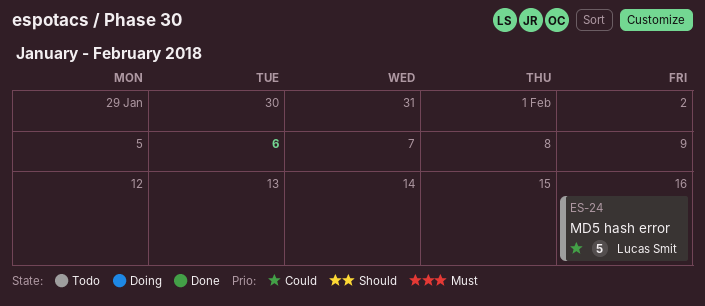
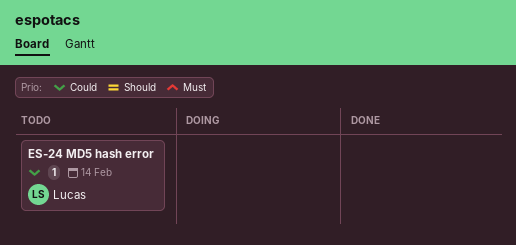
ES-24, estimate: 5 -> 1
ES-24, due: Feb 16 -> Feb 14

